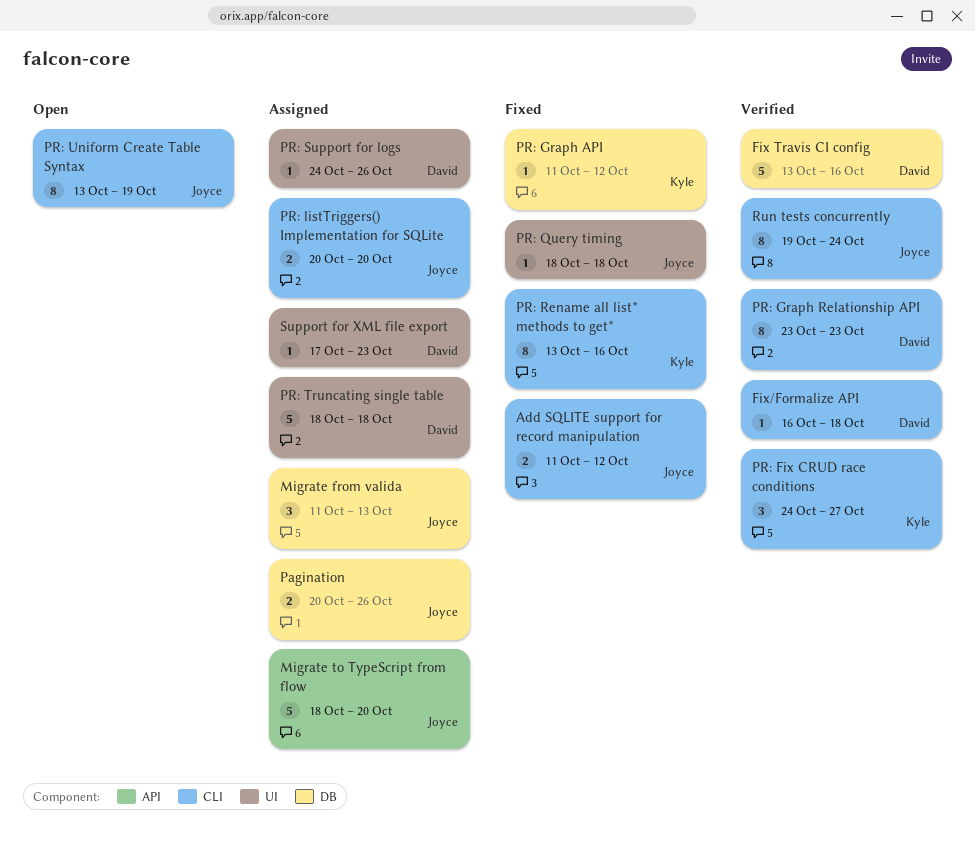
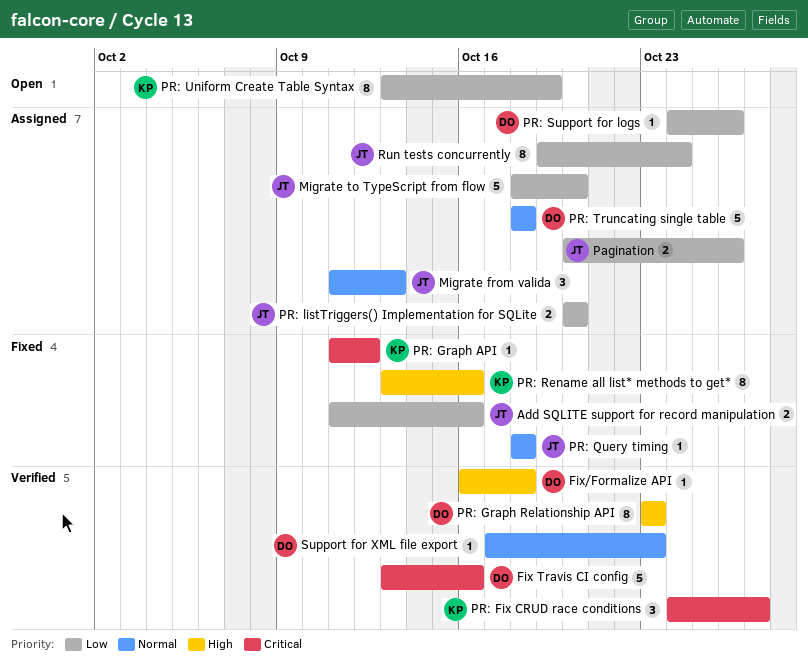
Add SQLITE support for record manipulation, due: Oct 12 -> Oct 16
PR: Uniform Create Table Syntax, owner: Joyce -> Kyle
Run tests concurrently, status: Verified -> Assigned
Support for XML file export, status: Assigned -> Verified

